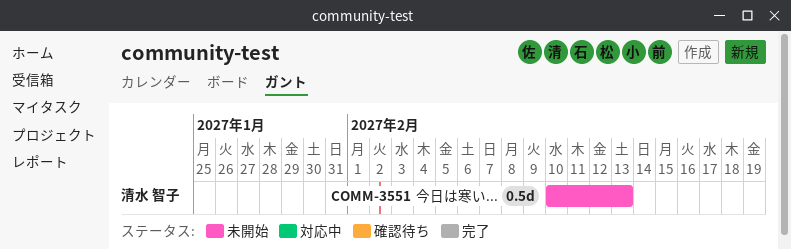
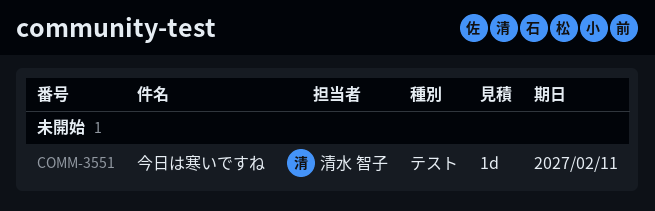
COMM-3551, estimate: 0.5d -> 1d
COMM-3551, due: Feb 13 -> Feb 11

